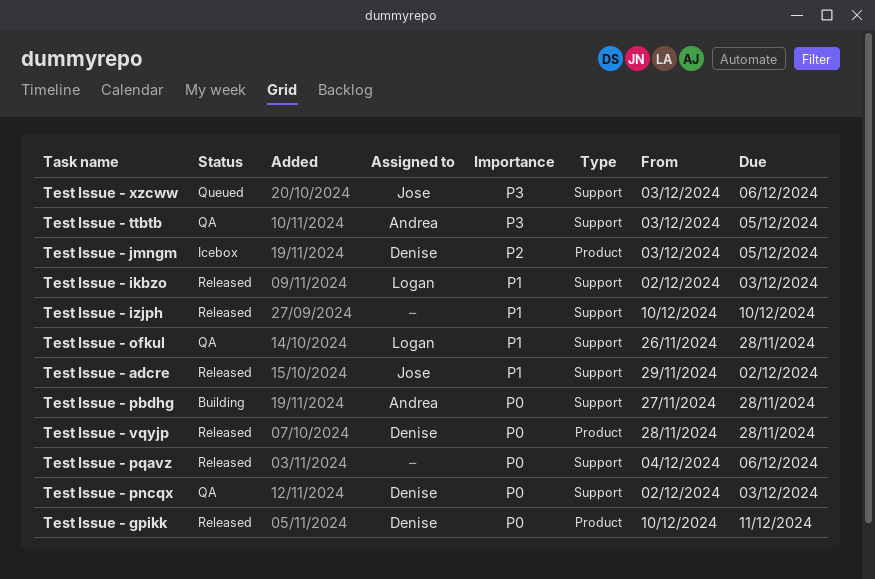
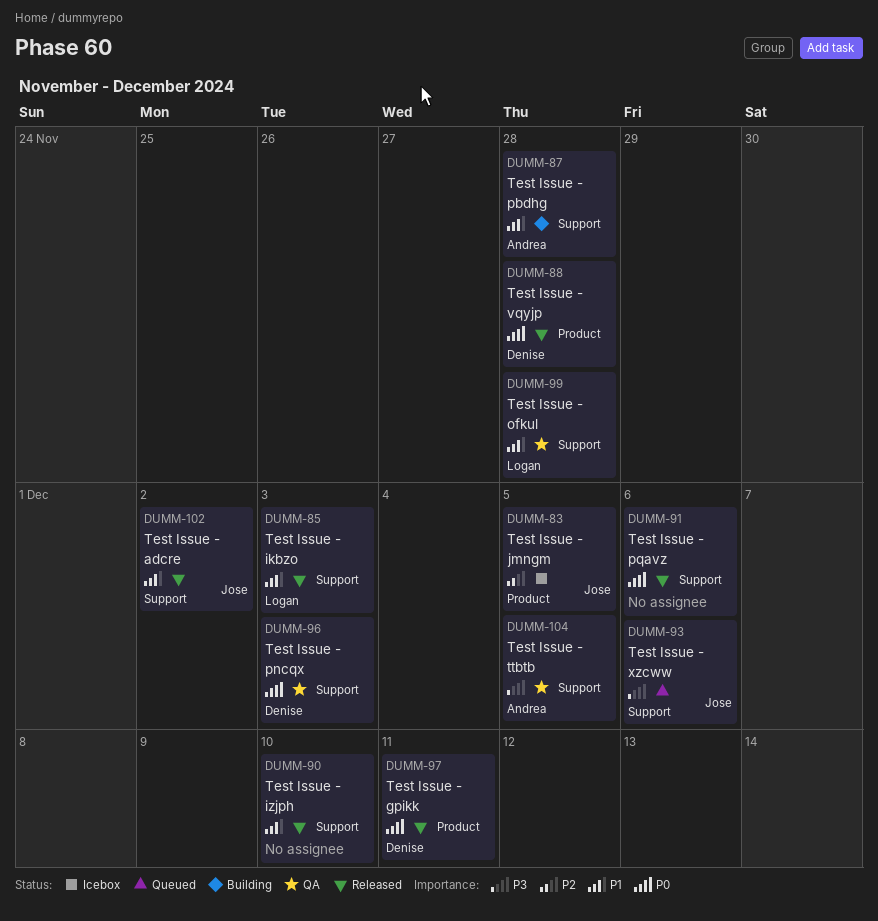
Test Issue - jmngm, owner: Denise -> Jose
Test Issue - pbdhg, priority: P0 -> P1

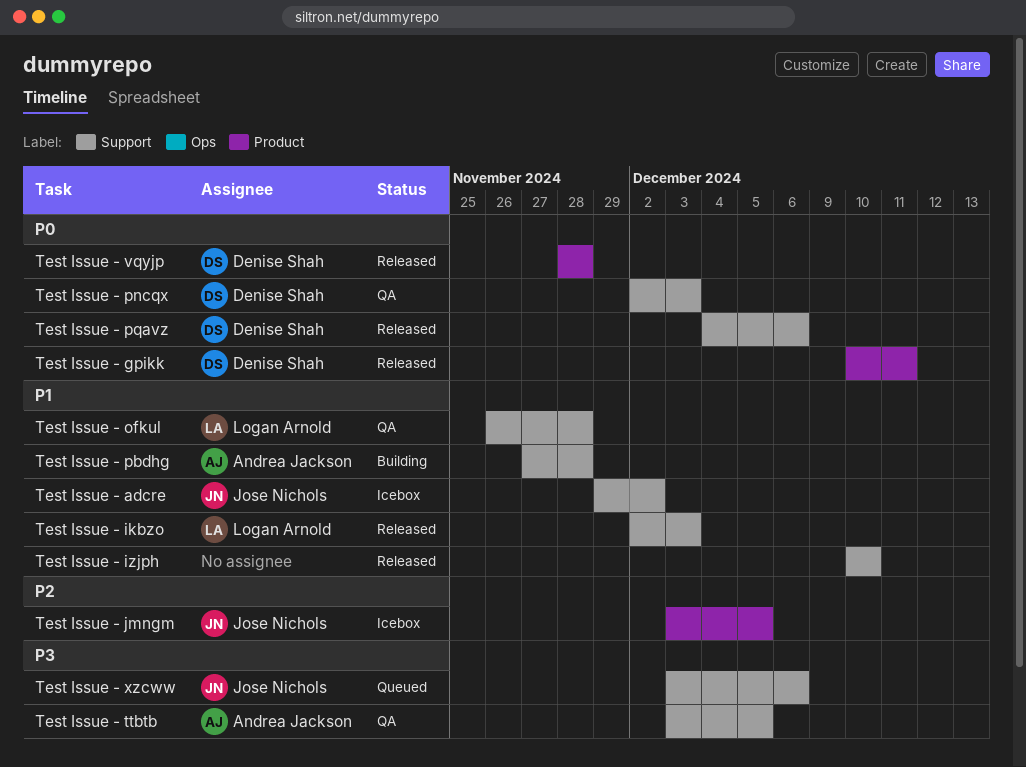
Test Issue - adcre, status: Released -> Icebox
Test Issue - pqavz, owner: none -> Denise Shah

